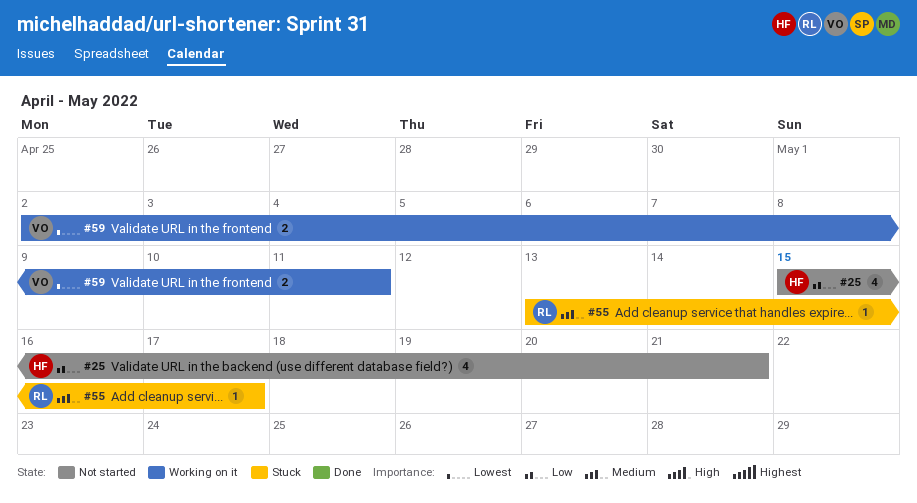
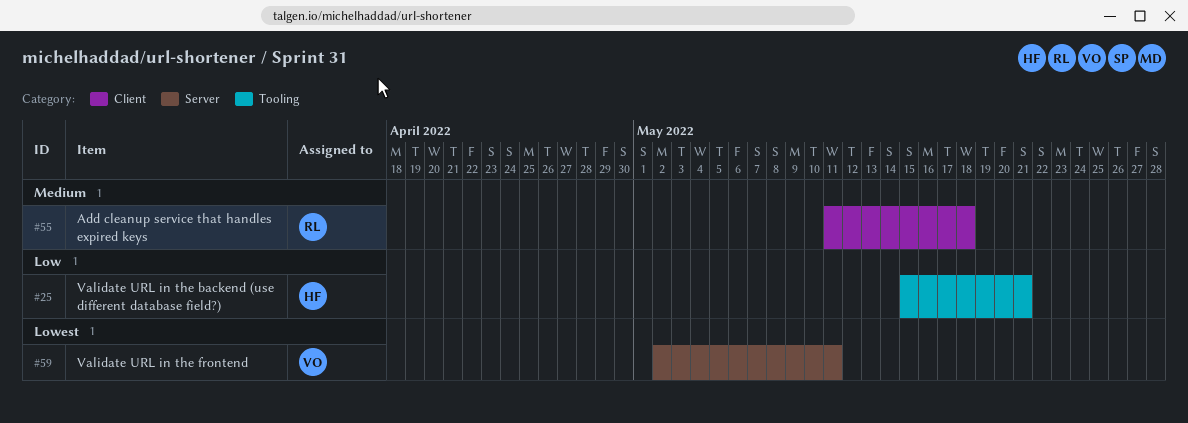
#55, start: May 13 -> May 11
#55, due: May 17 -> May 18

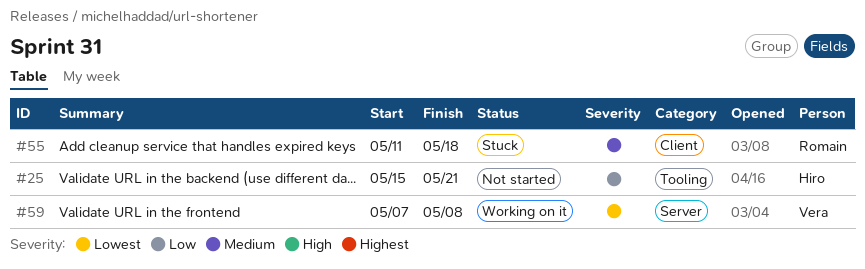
#59, start: May 2 -> May 7
#59, due: May 11 -> May 8

